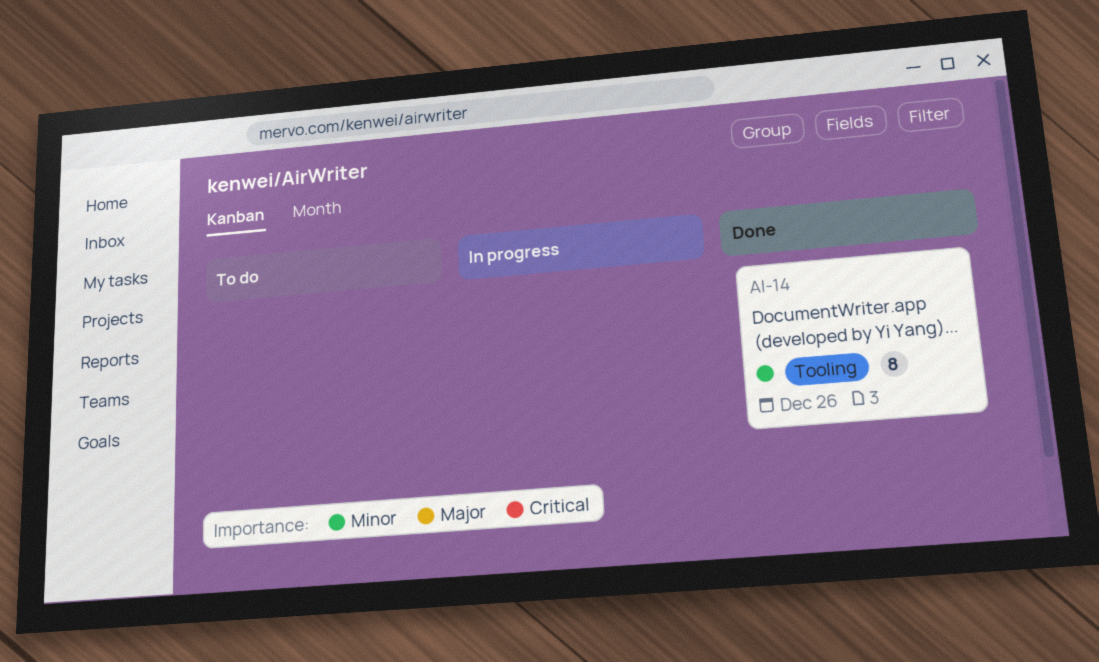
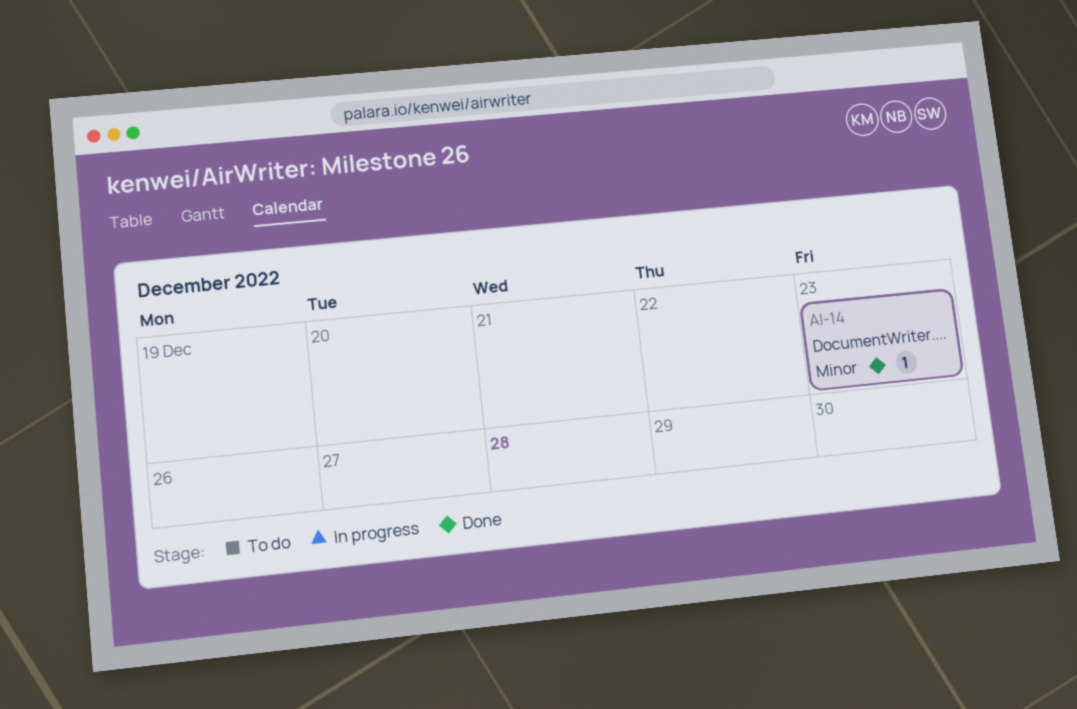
AI-14, estimate: 8 -> 1
AI-14, due: Dec 26 -> Dec 23

